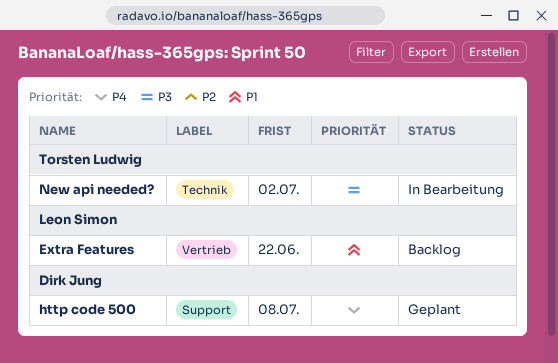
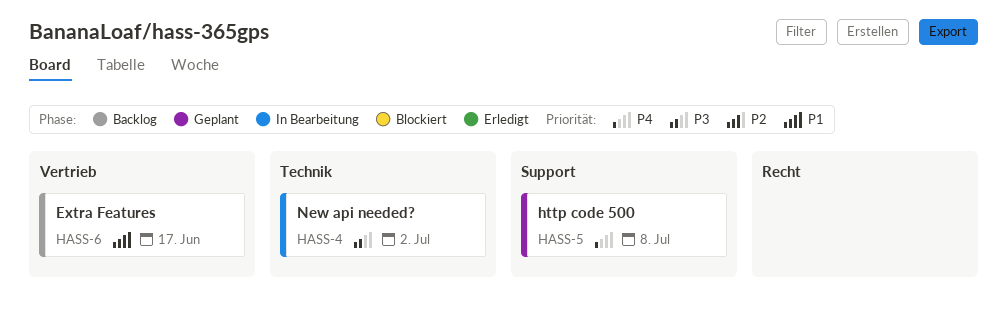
Extra Features, due: Jun 22 -> Jun 17

